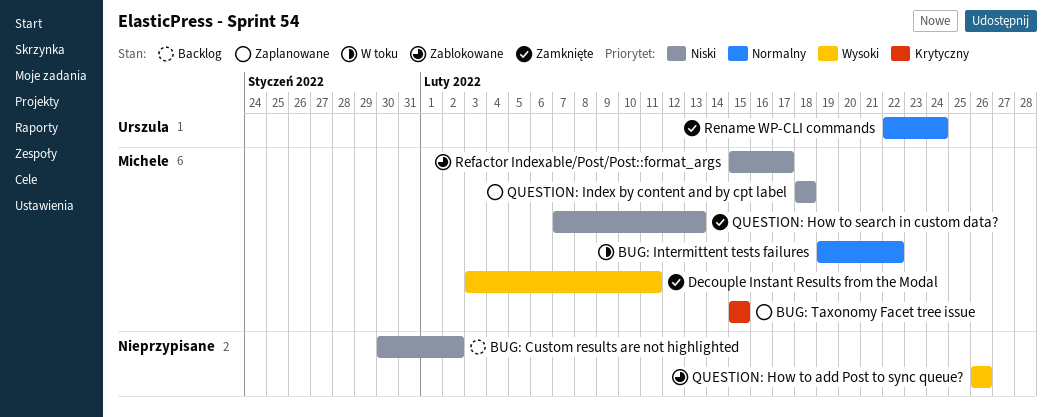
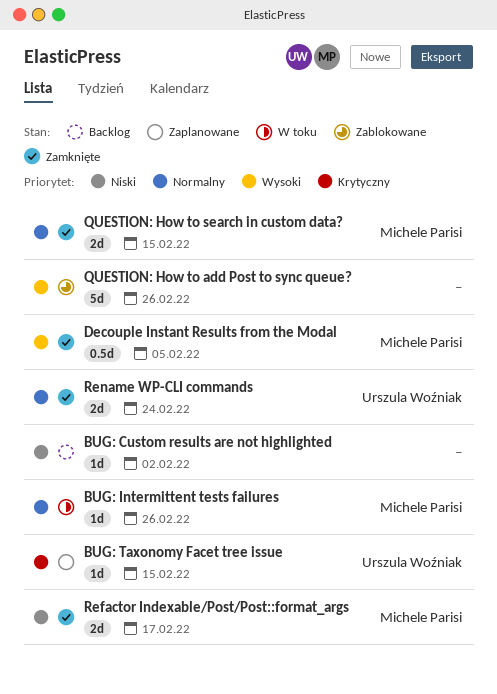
BUG: Intermittent tests failures, due: Feb 22 -> Feb 26
BUG: Taxonomy Facet tree issue, owner: Michele Parisi -> Urszula Woźniak
Decouple Instant Results from the Modal, due: Feb 11 -> Feb 5
QUESTION: How to search in custom data?, priority: Niski -> Normalny
QUESTION: How to search in custom data?, due: Feb 13 -> Feb 15
QUESTION: Index by content and by cpt label: present -> none
Refactor Indexable/Post/Post::format_args, status: Zablokowane -> Zamknięte

